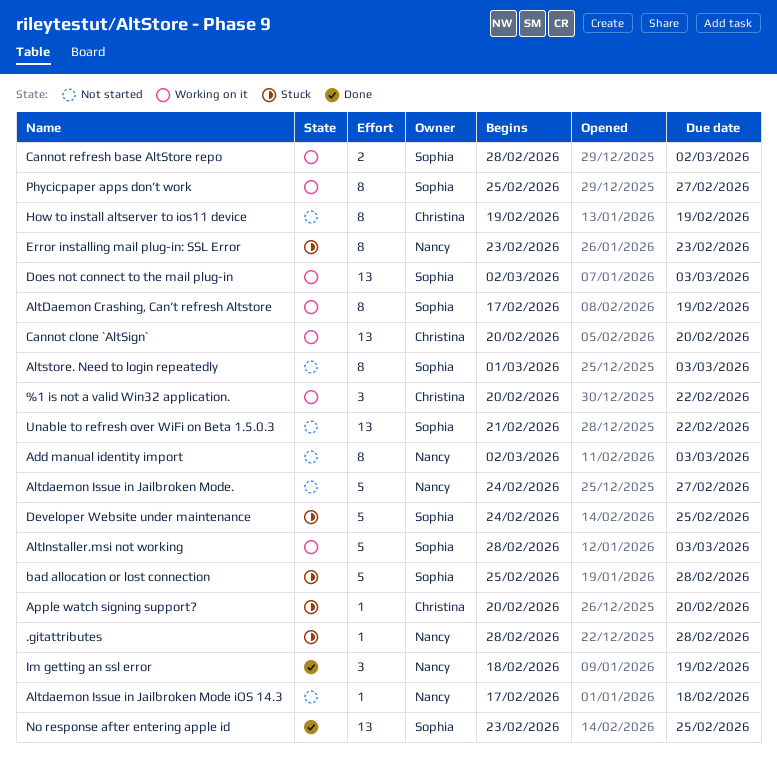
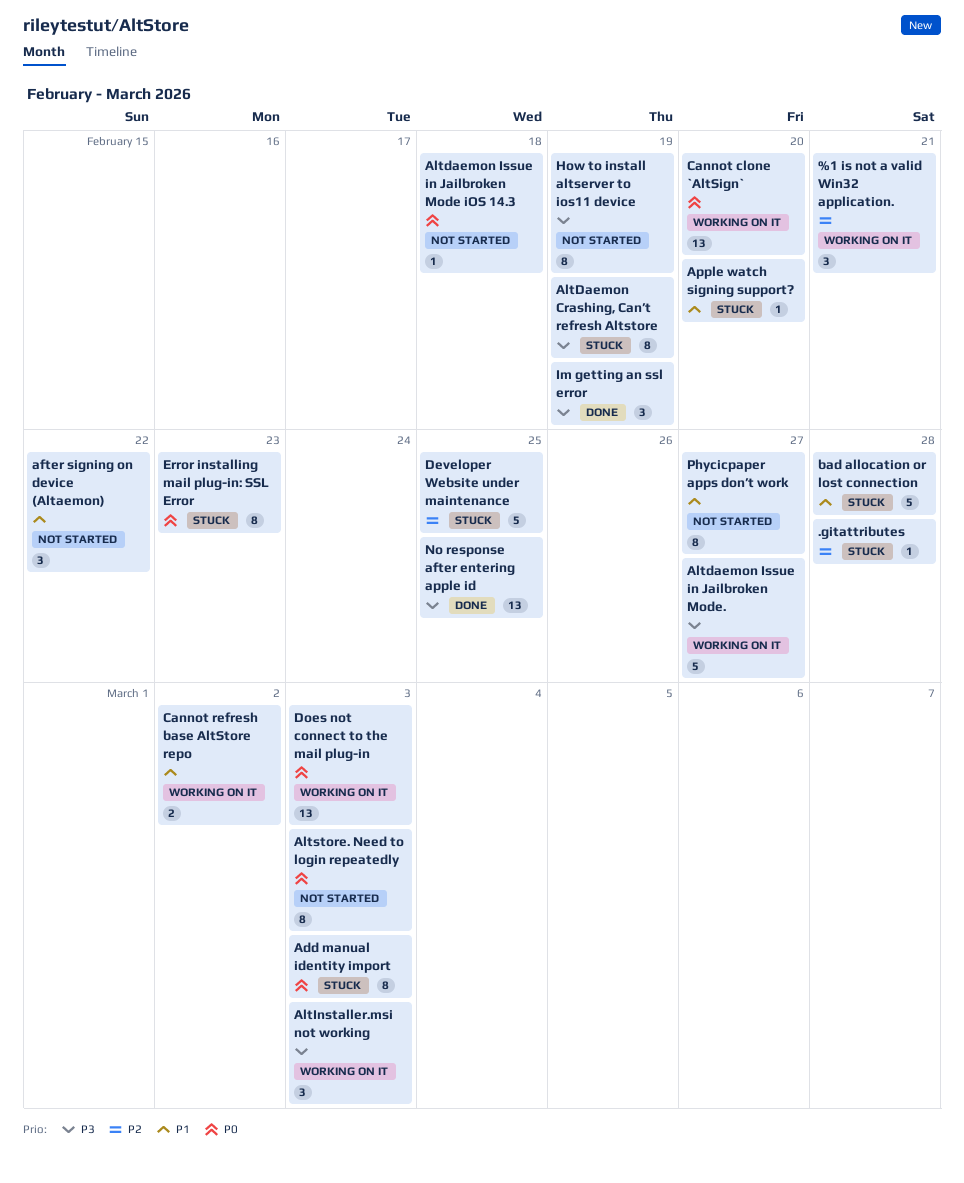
%1 is not a valid Win32 application., due: Feb 22 -> Feb 21
Add manual identity import, status: Not started -> Stuck
after signing on device (Altaemon): none -> present
AltDaemon Crashing, Can’t refresh Altstore, status: Working on it -> Stuck
Altdaemon Issue in Jailbroken Mode., status: Not started -> Working on it
AltInstaller.msi not working, estimate: 5 -> 3
Phycicpaper apps don’t work, status: Working on it -> Not started
Unable to refresh over WiFi on Beta 1.5.0.3: present -> none

